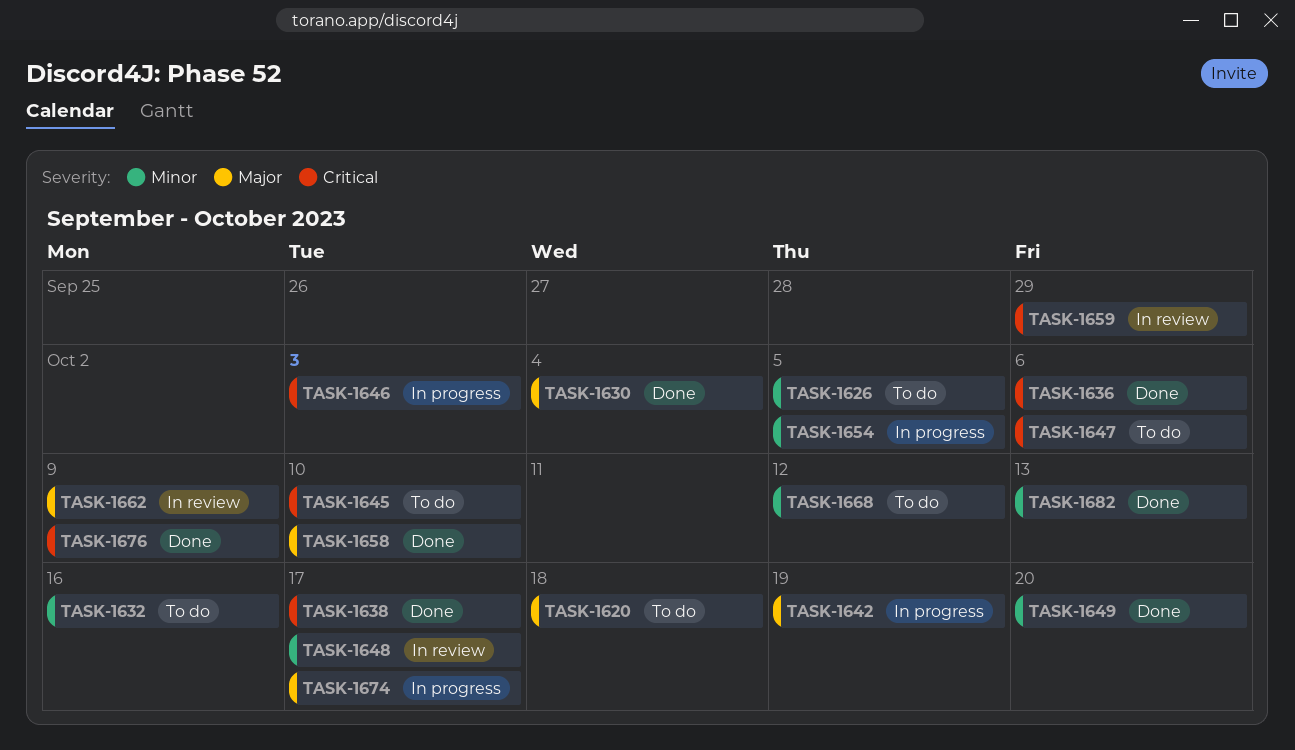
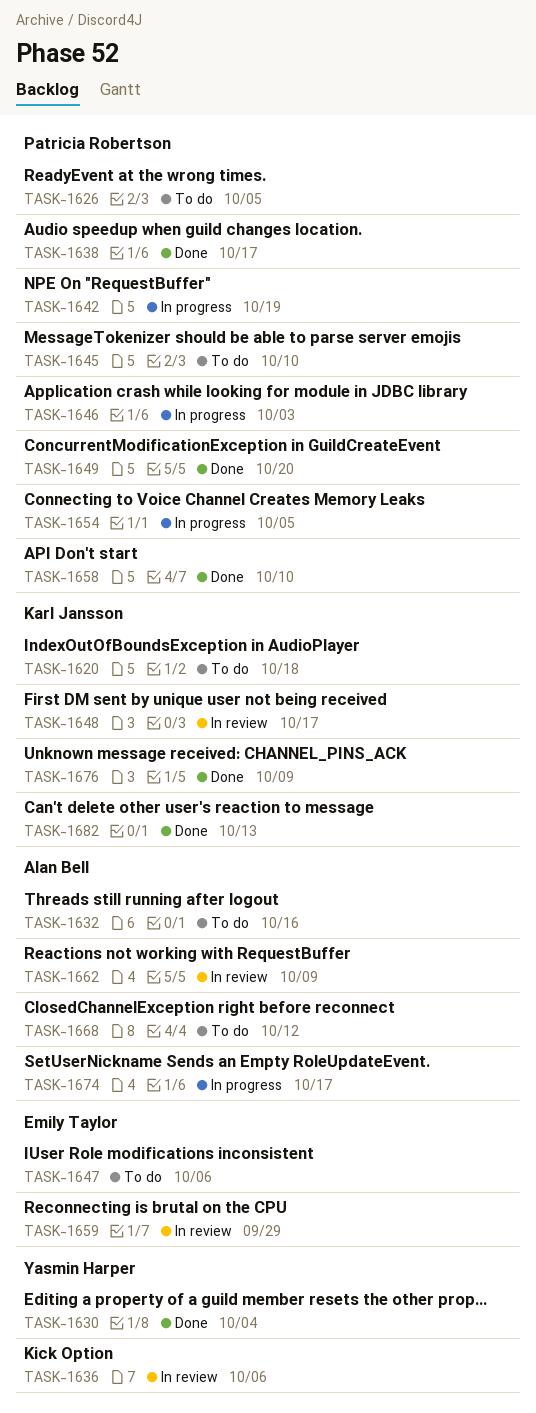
TASK-1636, status: Done -> In review

